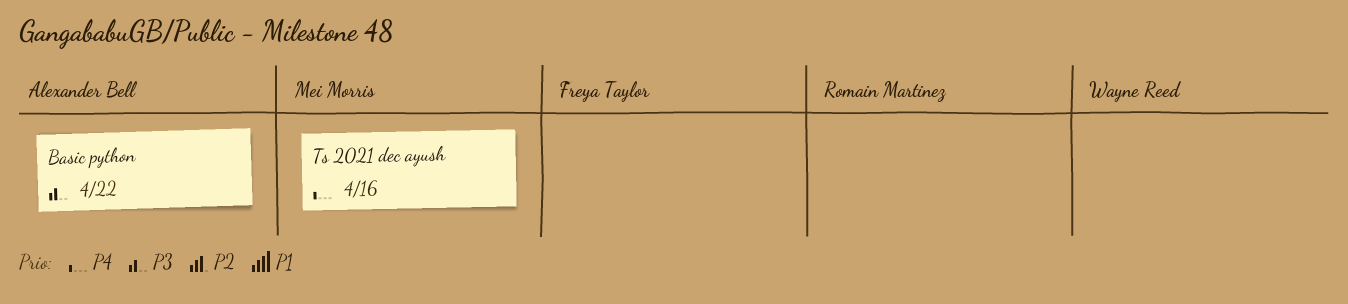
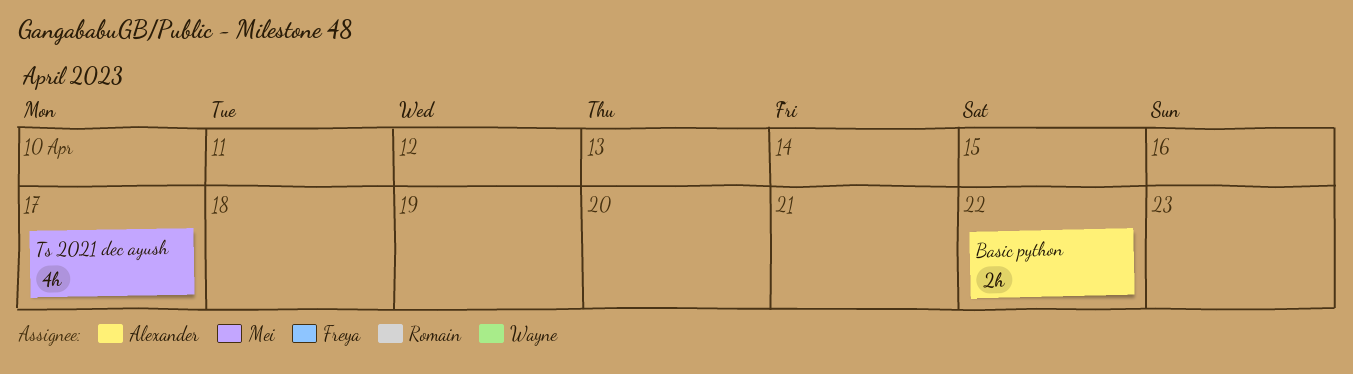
Ts 2021 dec ayush, due: Apr 16 -> Apr 17

